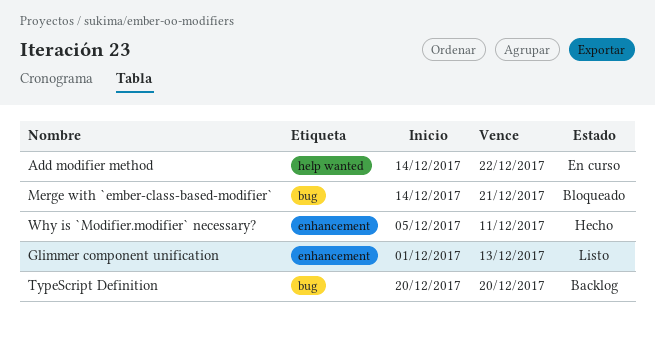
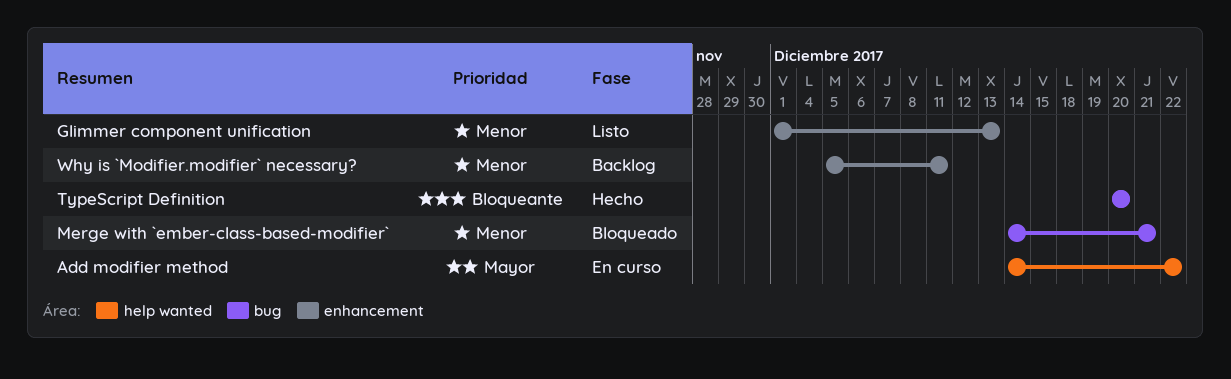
TypeScript Definition, status: Backlog -> Hecho
Why is `Modifier.modifier` necessary?, status: Hecho -> Backlog

